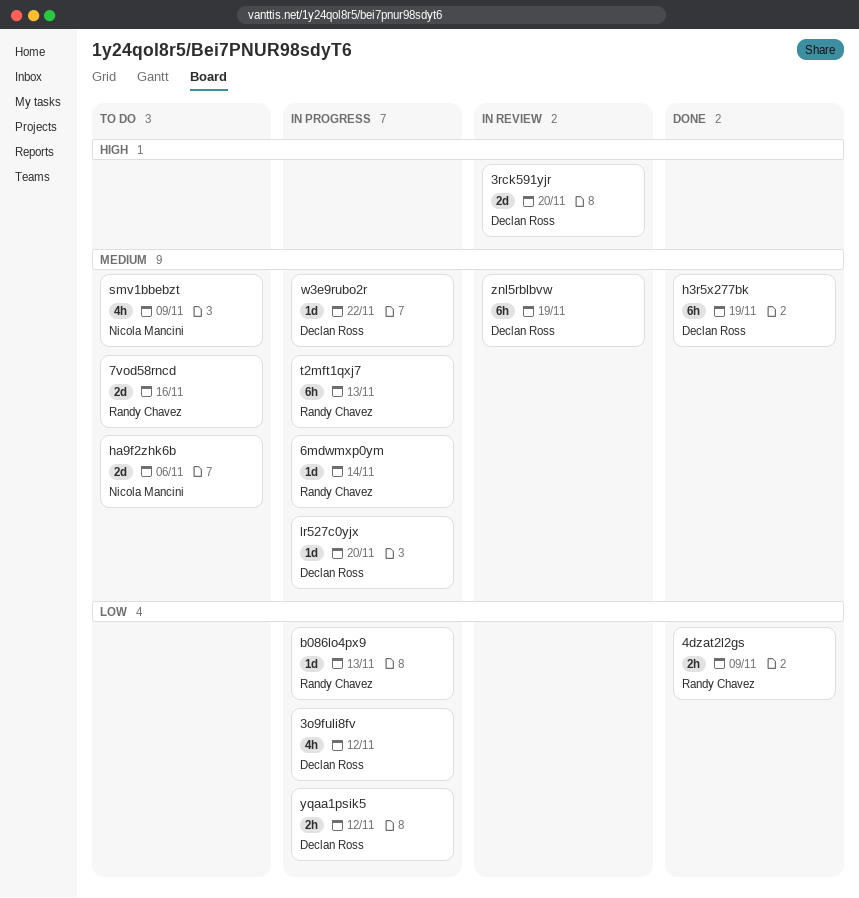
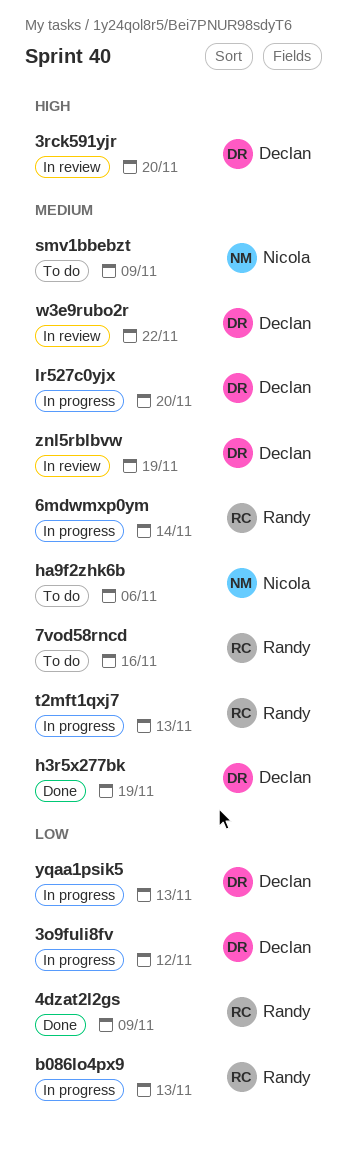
w3e9rubo2r, status: In progress -> In review
yqaa1psik5, due: Nov 12 -> Nov 13

